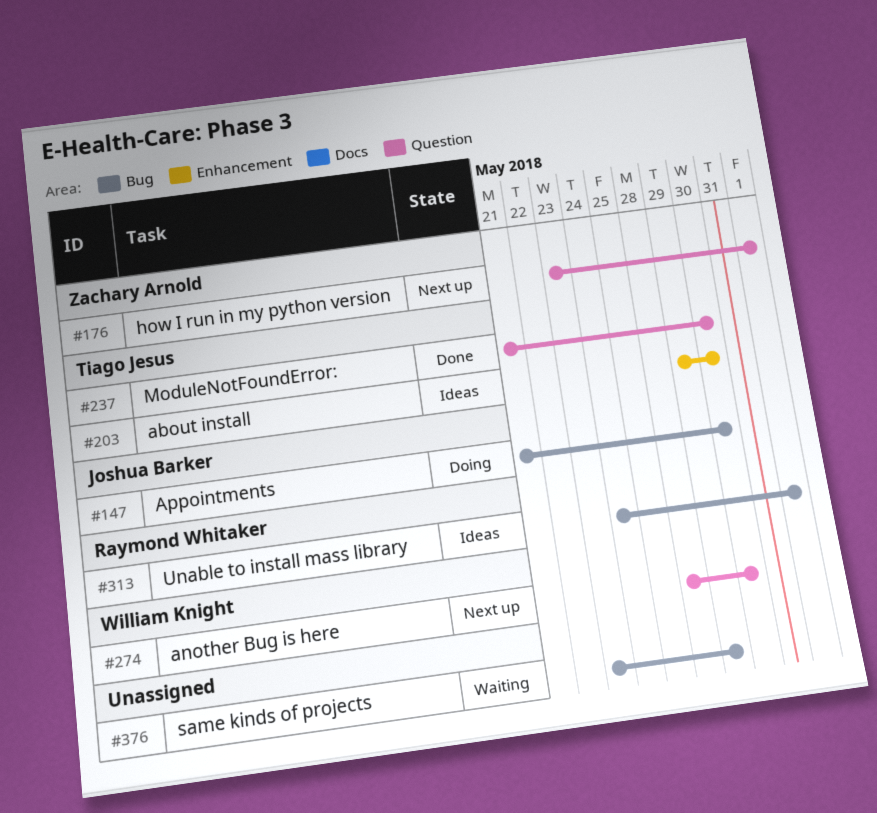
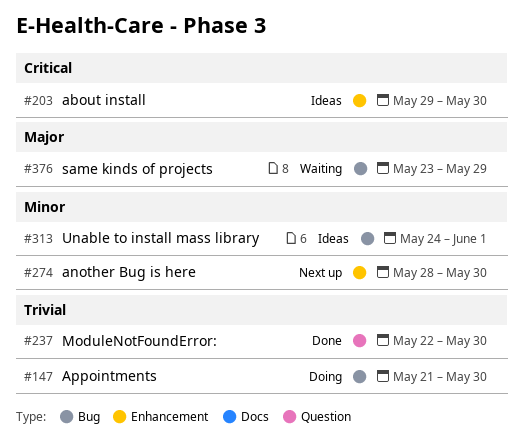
#176: present -> none
#237, start: May 21 -> May 22
#274, label: Question -> Enhancement

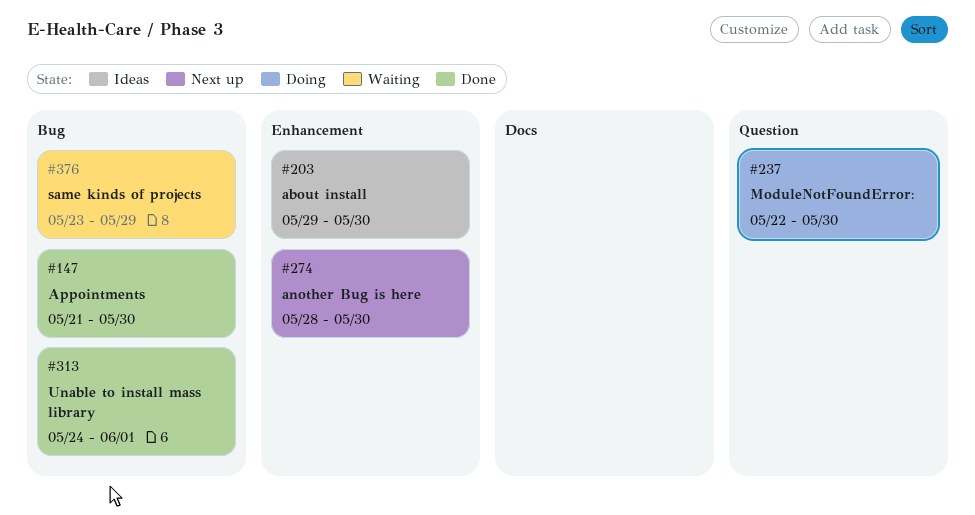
#147, status: Doing -> Done
#237, status: Done -> Doing
#313, status: Ideas -> Done

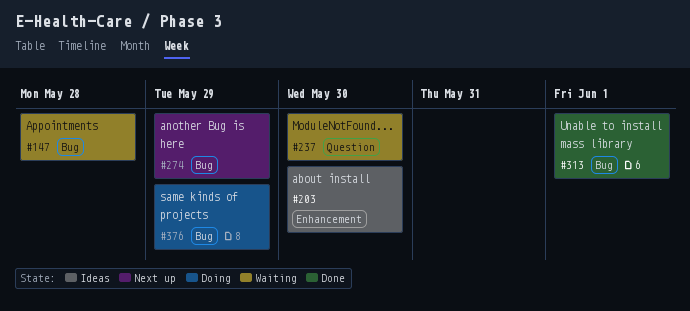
#147, status: Done -> Waiting
#147, due: May 30 -> May 28
#237, status: Doing -> Waiting
#274, label: Enhancement -> Bug
#274, due: May 30 -> May 29
#376, status: Waiting -> Doing

